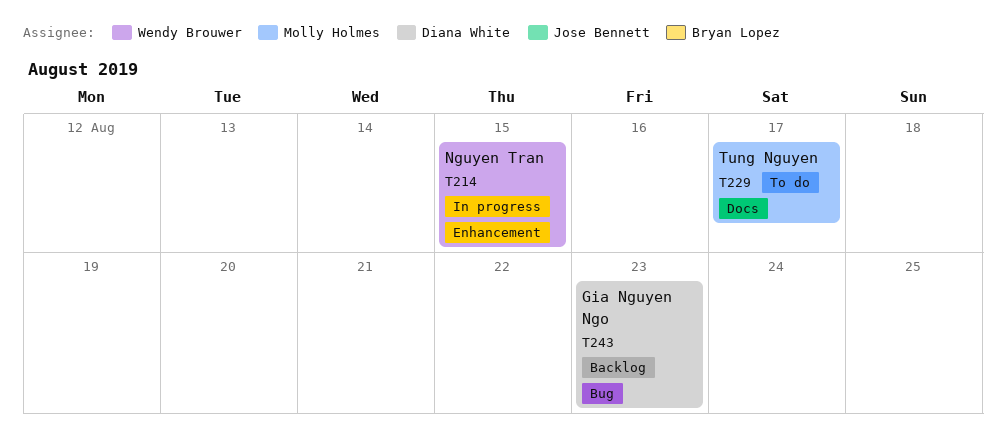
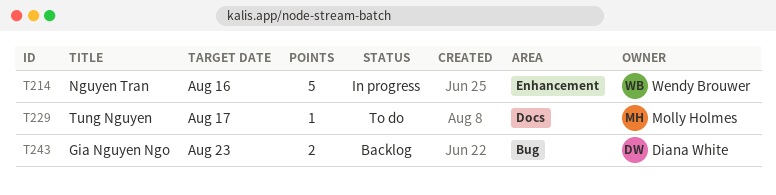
T214, due: Aug 15 -> Aug 16

